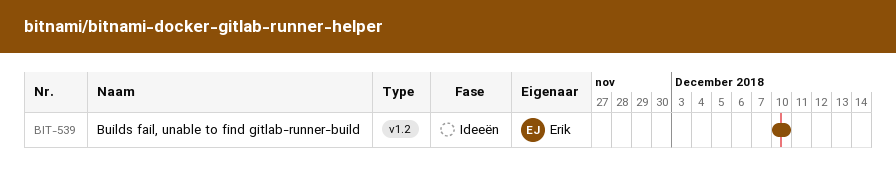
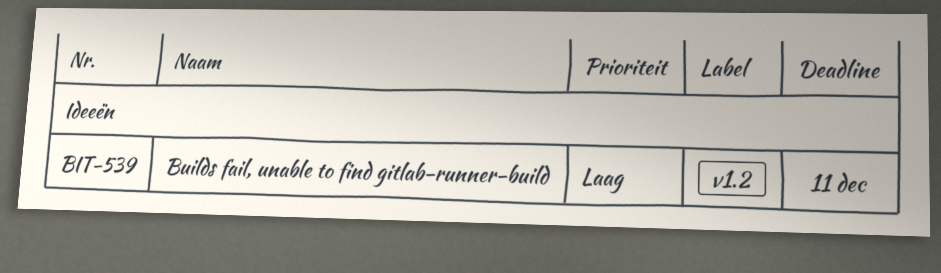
BIT-539, due: Dec 10 -> Dec 11

